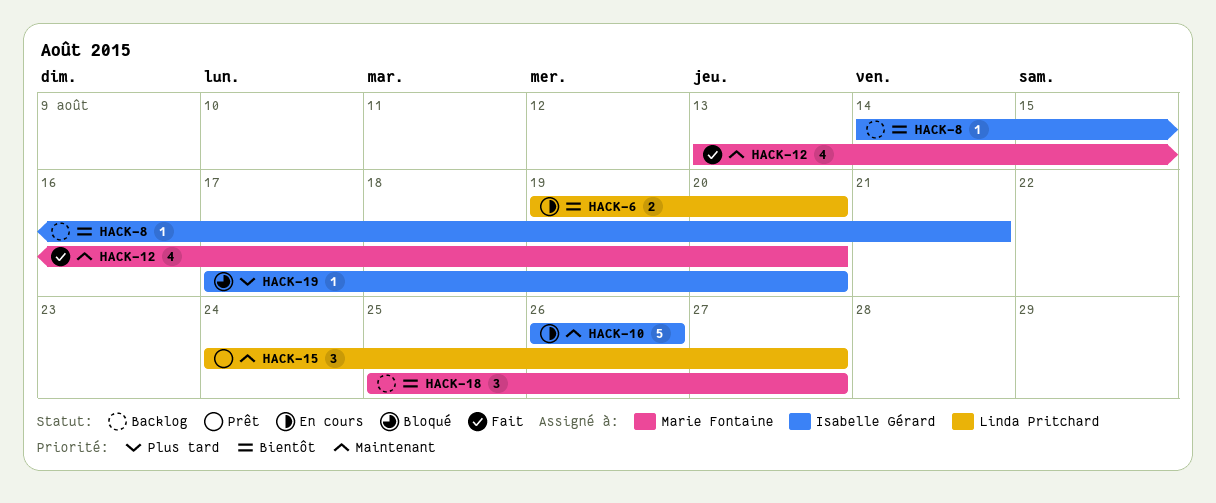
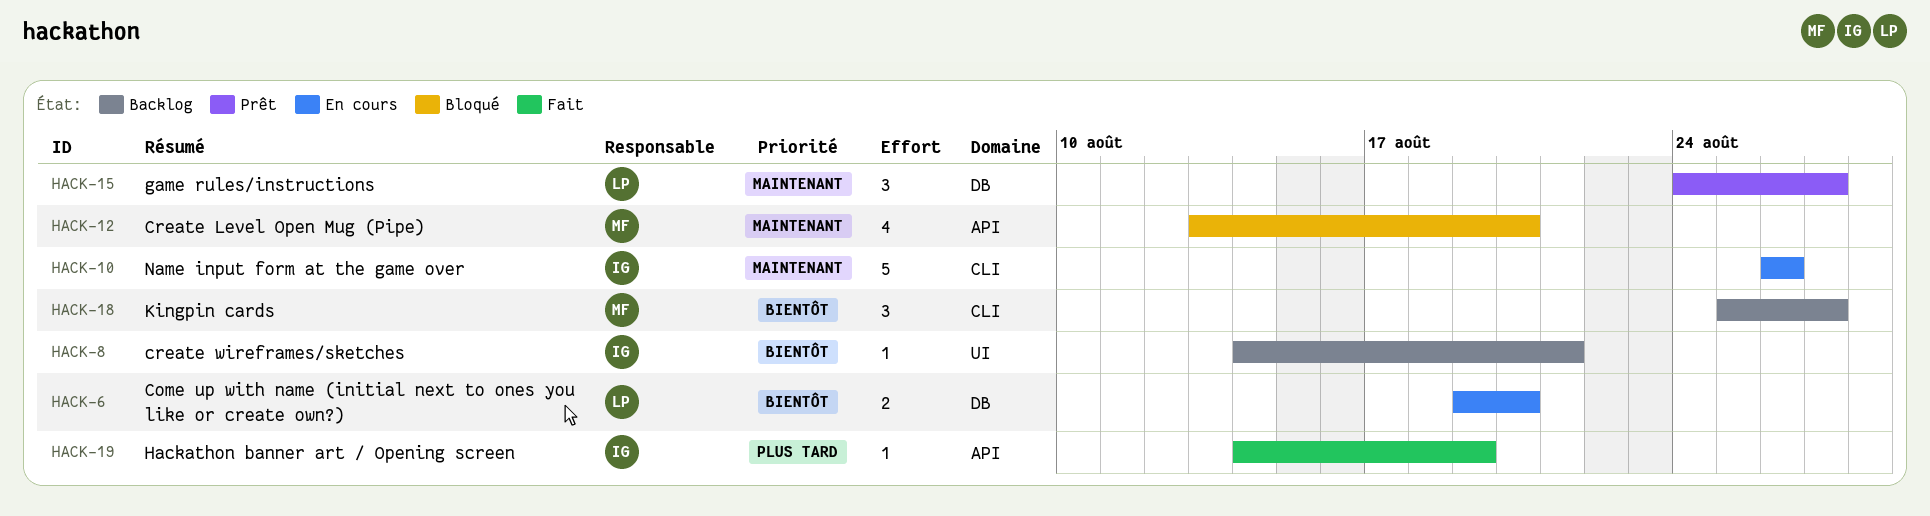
HACK-12, status: Fait -> Bloqué
HACK-19, status: Bloqué -> Fait
HACK-19, start: Aug 17 -> Aug 14
HACK-19, due: Aug 20 -> Aug 19

